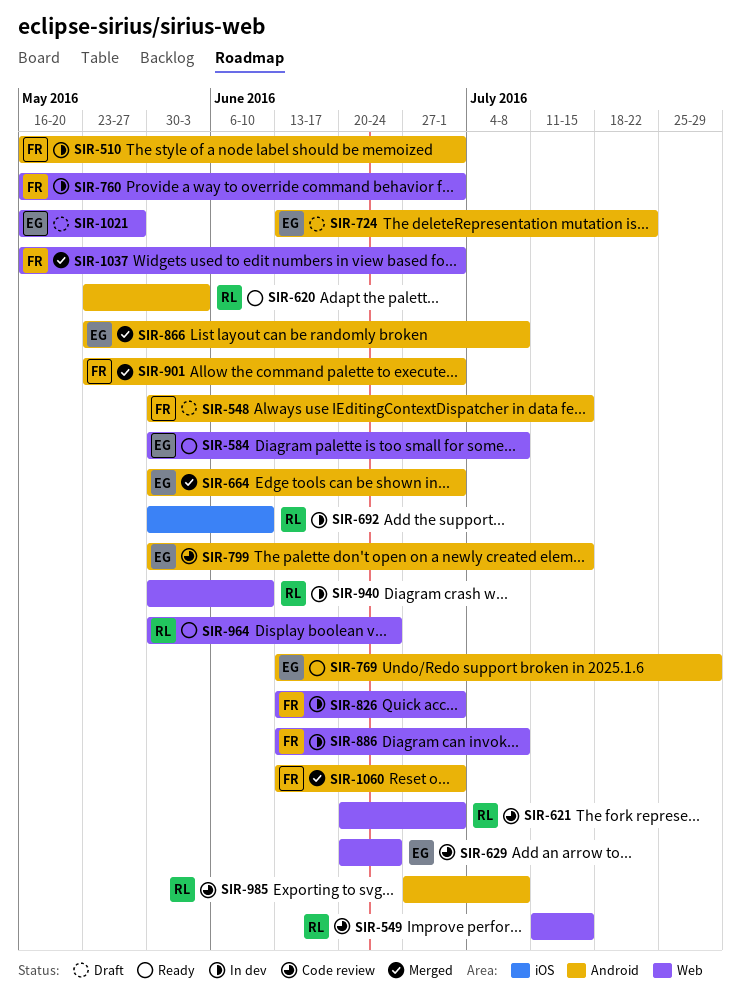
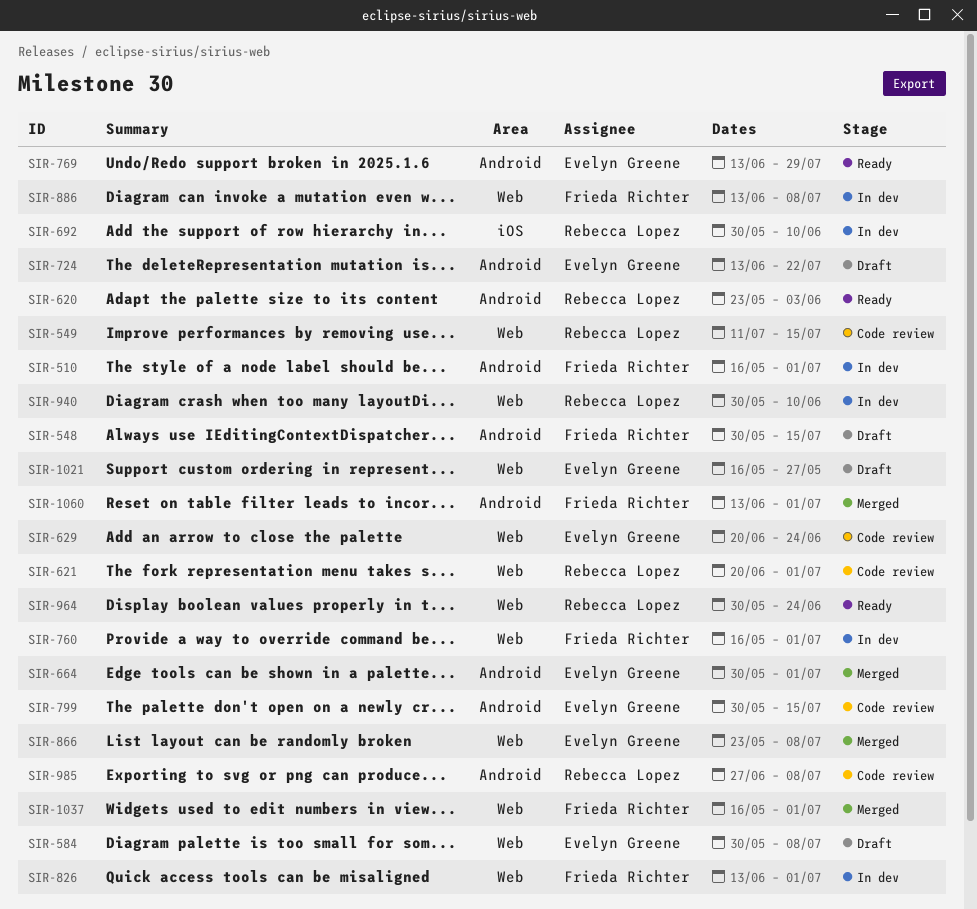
SIR-584, status: Ready -> Draft
SIR-866, label: Android -> Web
SIR-901: present -> none

